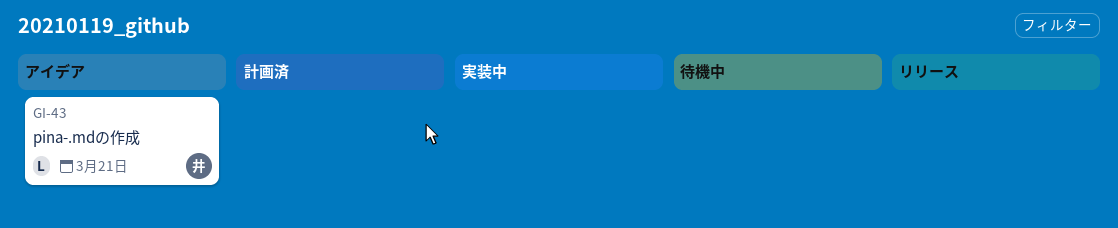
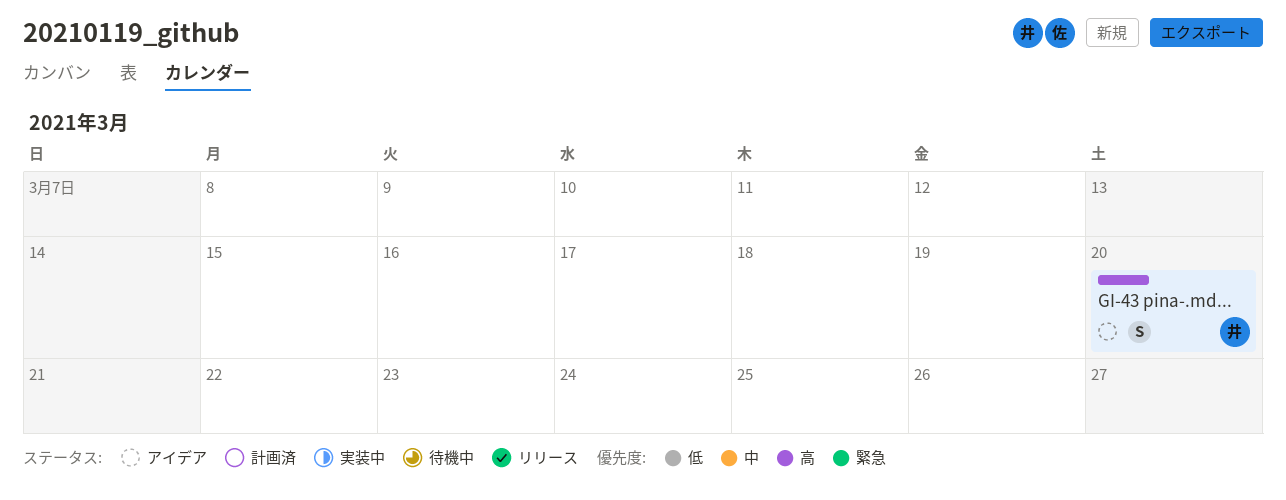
GI-43, estimate: L -> S
GI-43, due: Mar 21 -> Mar 20

